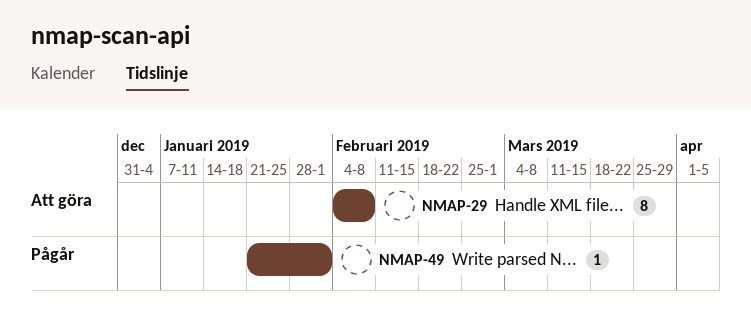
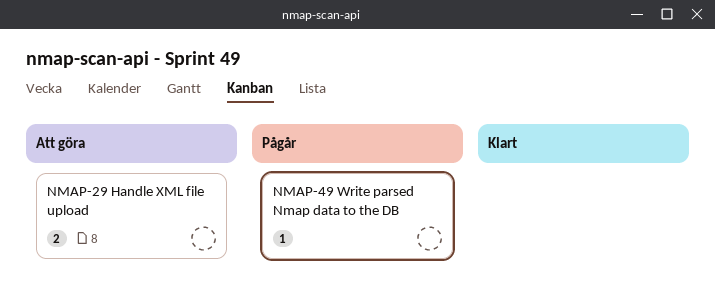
NMAP-29, estimate: 8 -> 2

